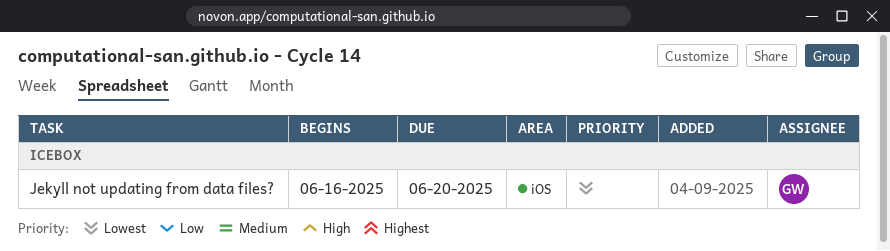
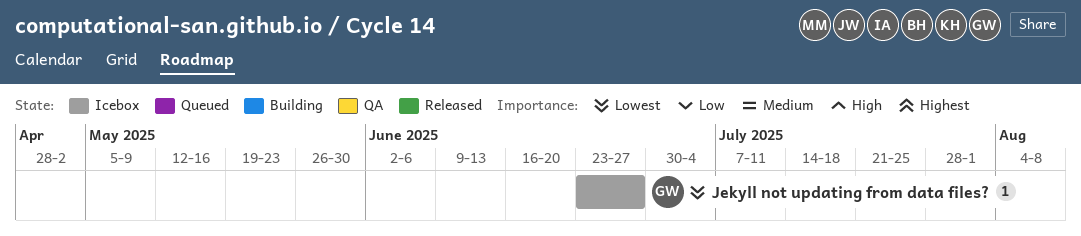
Jekyll not updating from data files?, start: Jun 16 -> Jun 23
Jekyll not updating from data files?, due: Jun 20 -> Jun 27

